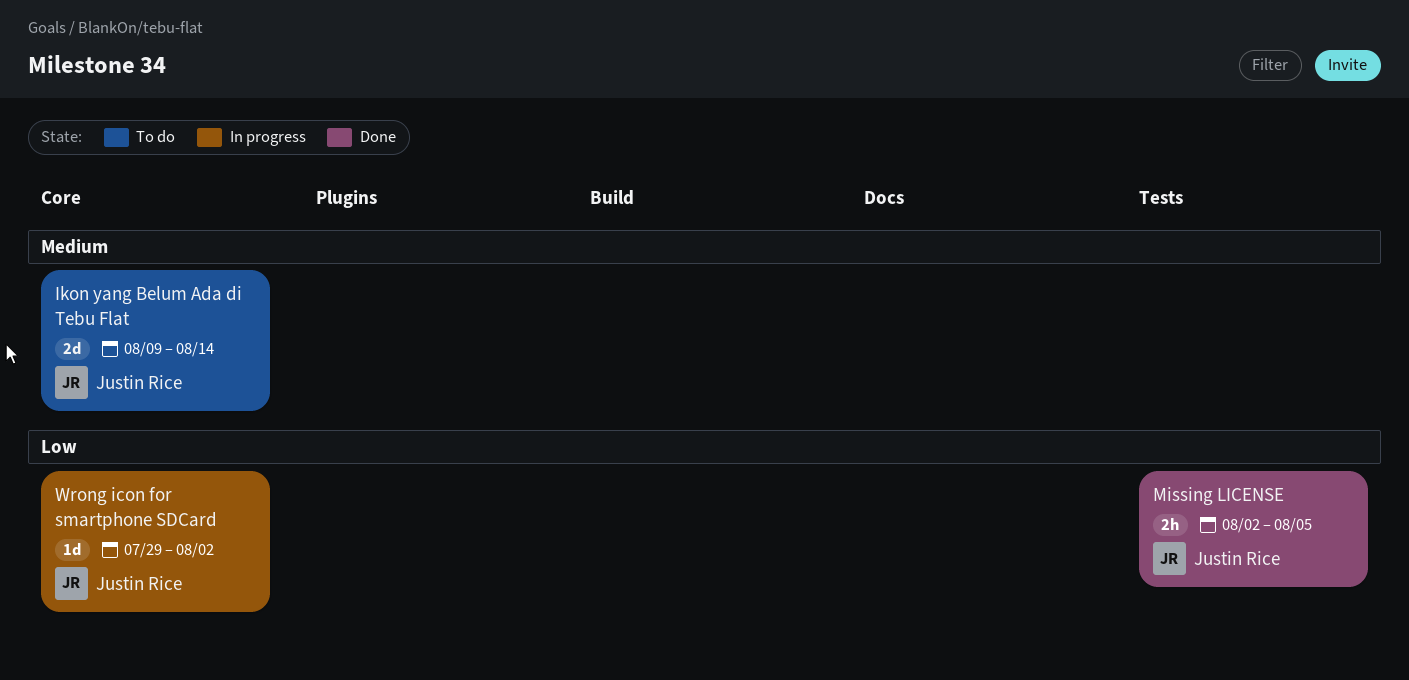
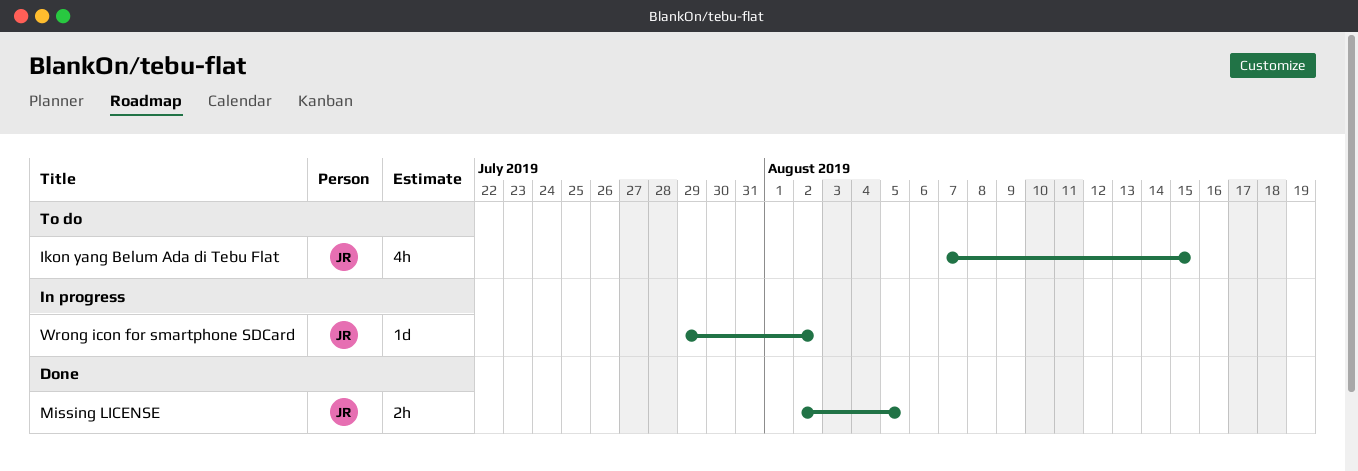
Ikon yang Belum Ada di Tebu Flat, estimate: 2d -> 4h
Ikon yang Belum Ada di Tebu Flat, start: Aug 9 -> Aug 7
Ikon yang Belum Ada di Tebu Flat, due: Aug 14 -> Aug 15

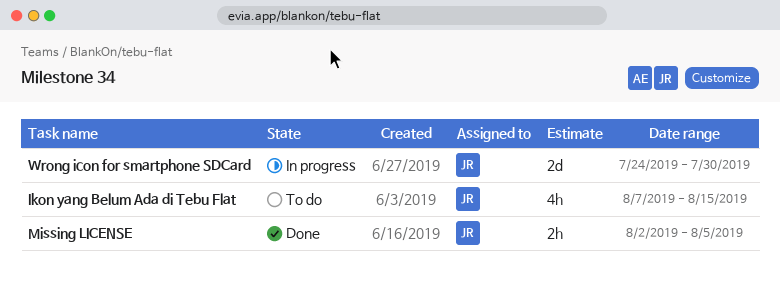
Wrong icon for smartphone SDCard, estimate: 1d -> 2d
Wrong icon for smartphone SDCard, start: Jul 29 -> Jul 24
Wrong icon for smartphone SDCard, due: Aug 2 -> Jul 30

